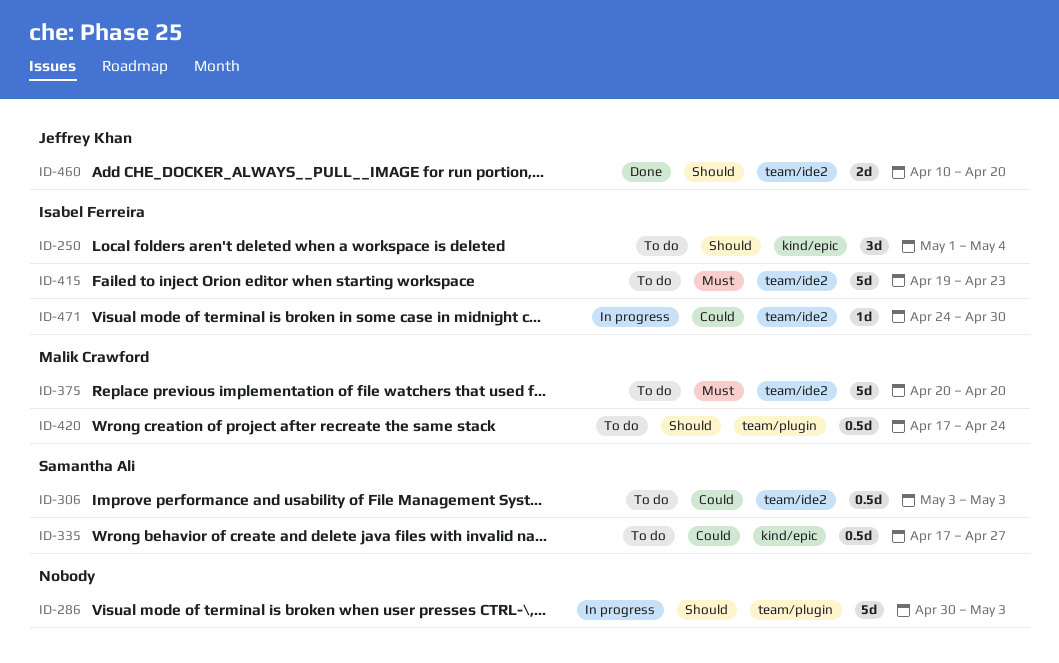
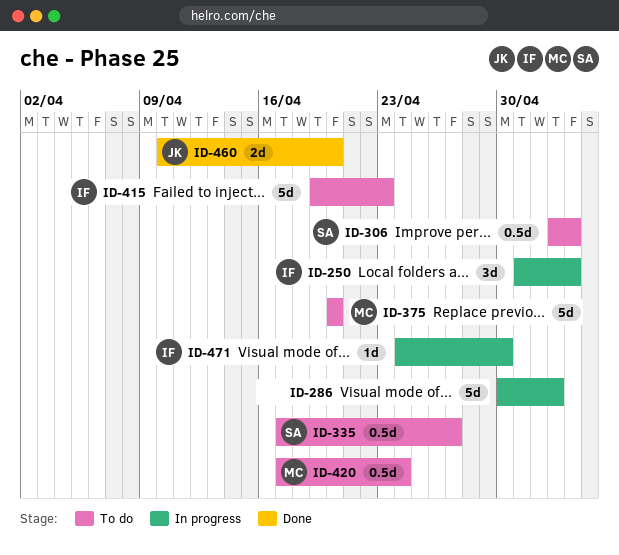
ID-250, status: To do -> In progress
ID-306, due: May 3 -> May 4

